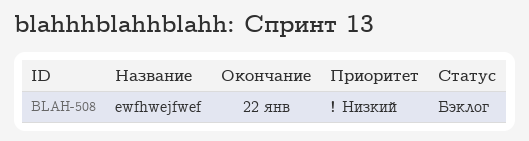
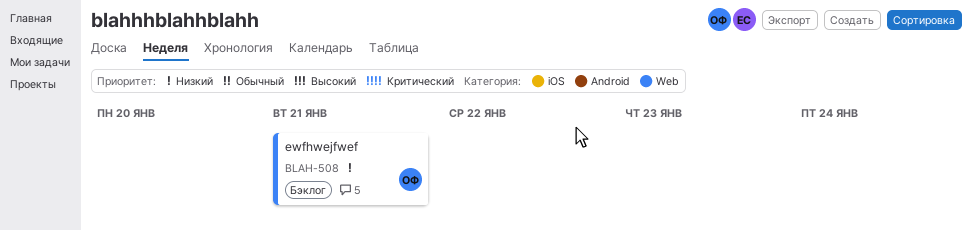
BLAH-508, due: Jan 22 -> Jan 21

